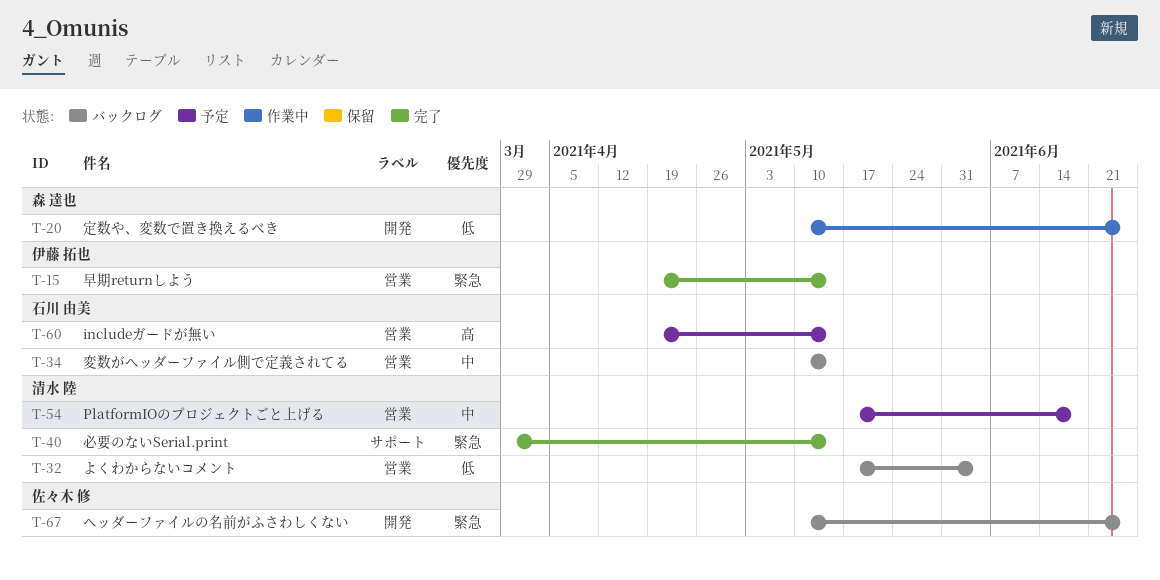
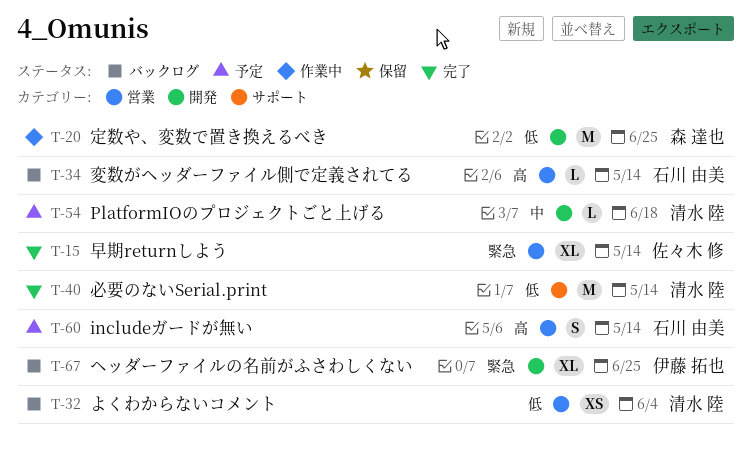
T-15, owner: 伊藤 拓也 -> 佐々木 修
T-34, priority: 中 -> 高
T-40, priority: 緊急 -> 低
T-54, label: 営業 -> 開発
T-67, owner: 佐々木 修 -> 伊藤 拓也

